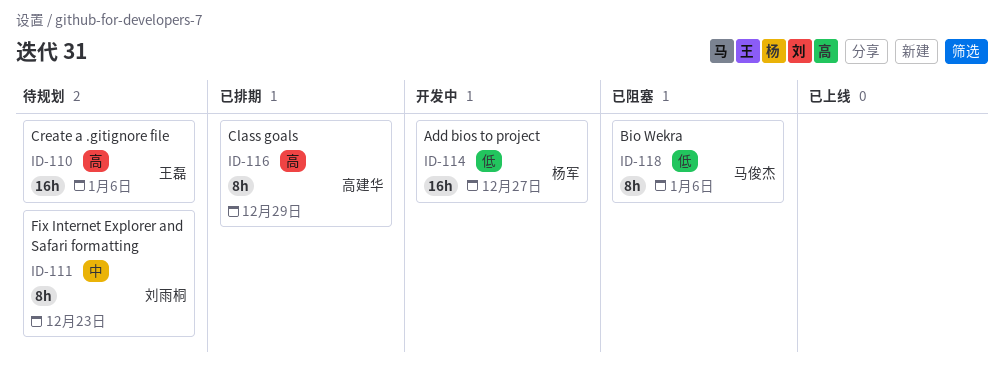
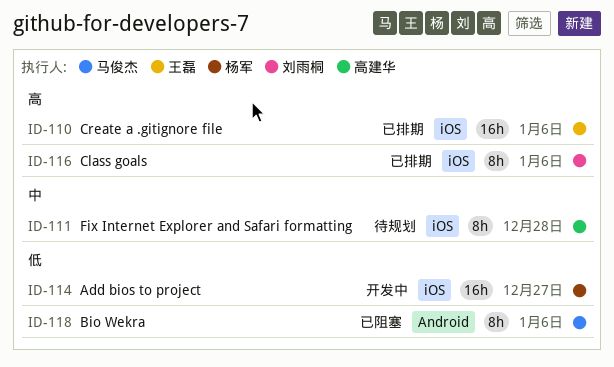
ID-110, status: 待规划 -> 已排期
ID-111, owner: 刘雨桐 -> 高建华
ID-111, due: Dec 23 -> Dec 28
ID-116, owner: 高建华 -> 刘雨桐
ID-116, due: Dec 29 -> Jan 6

